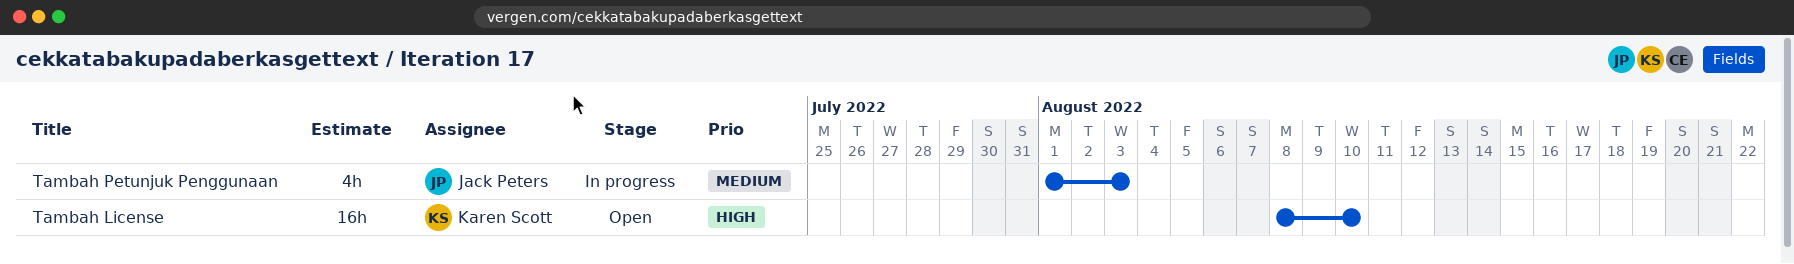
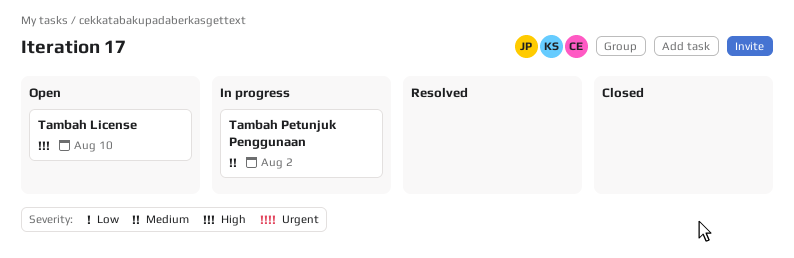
Tambah Petunjuk Penggunaan, due: Aug 3 -> Aug 2

